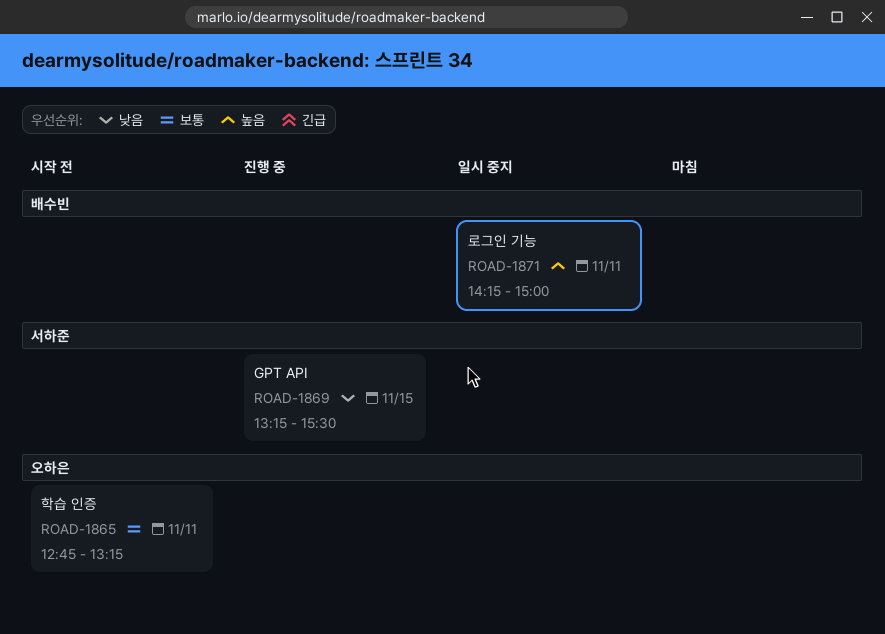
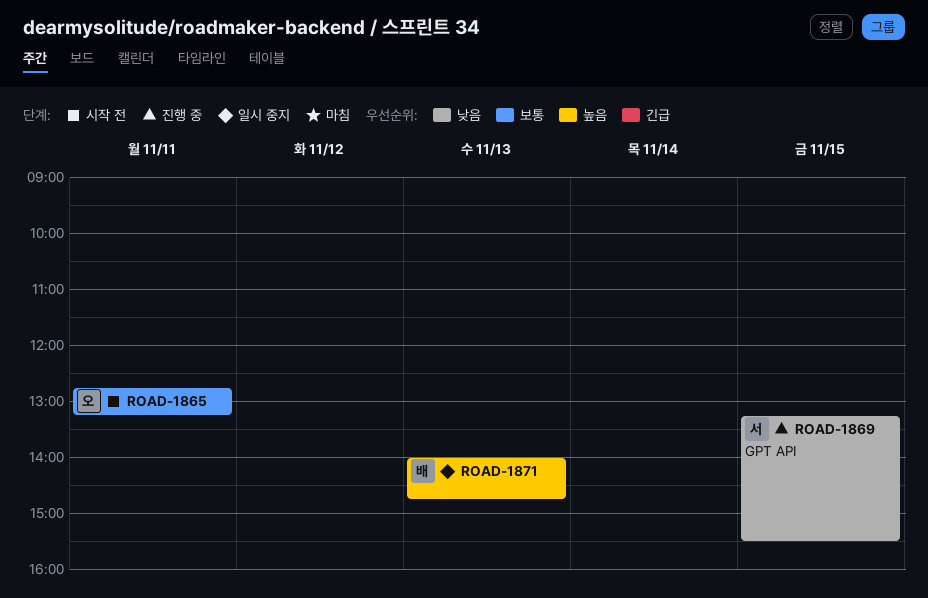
ROAD-1871, day: Nov 11 -> Nov 13
ROAD-1871, begins: 14:15 -> 14:00
ROAD-1871, ends: 15:00 -> 14:45

